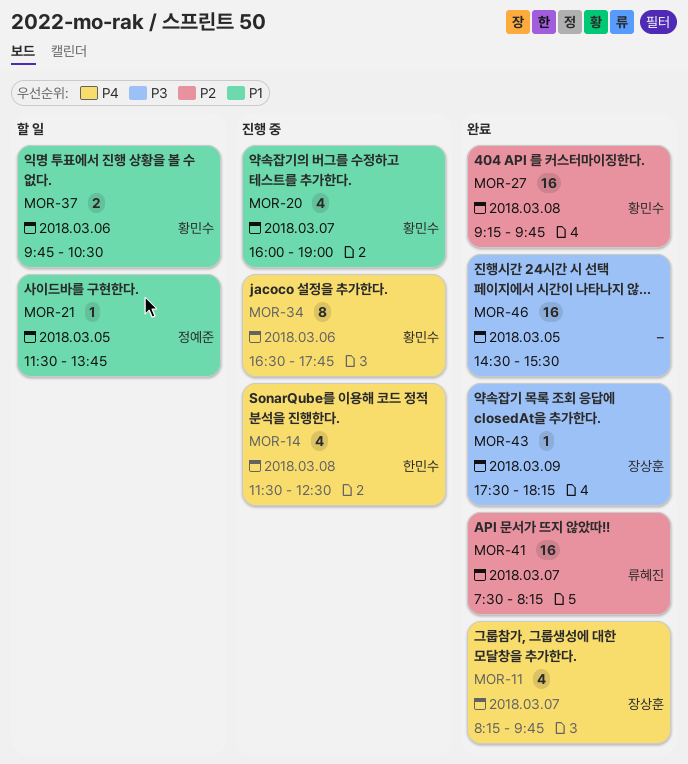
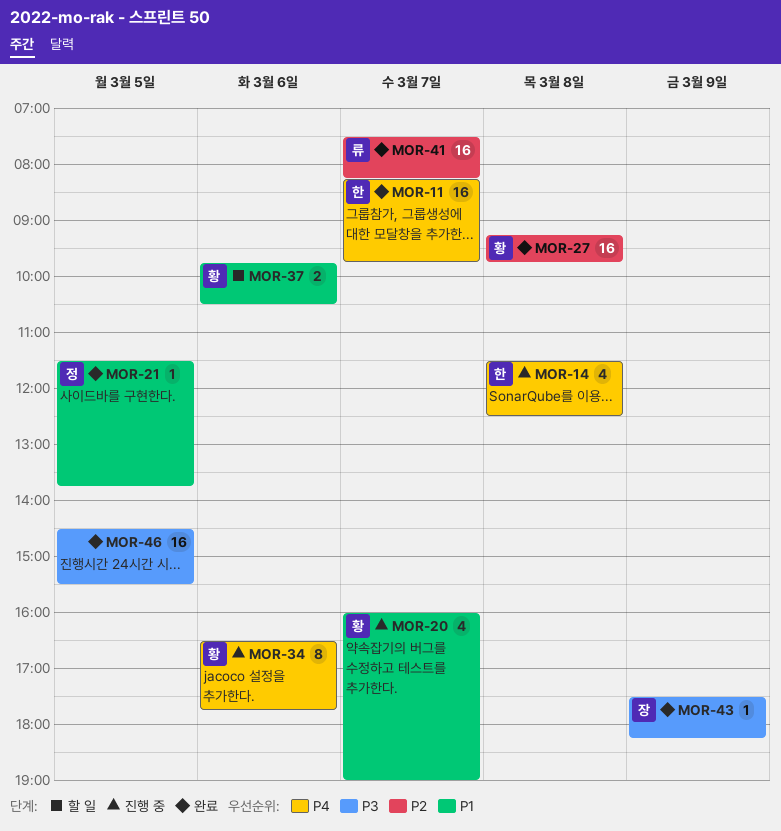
MOR-11, owner: 장상훈 -> 한민수
MOR-11, estimate: 4 -> 16
MOR-21, status: 할 일 -> 완료

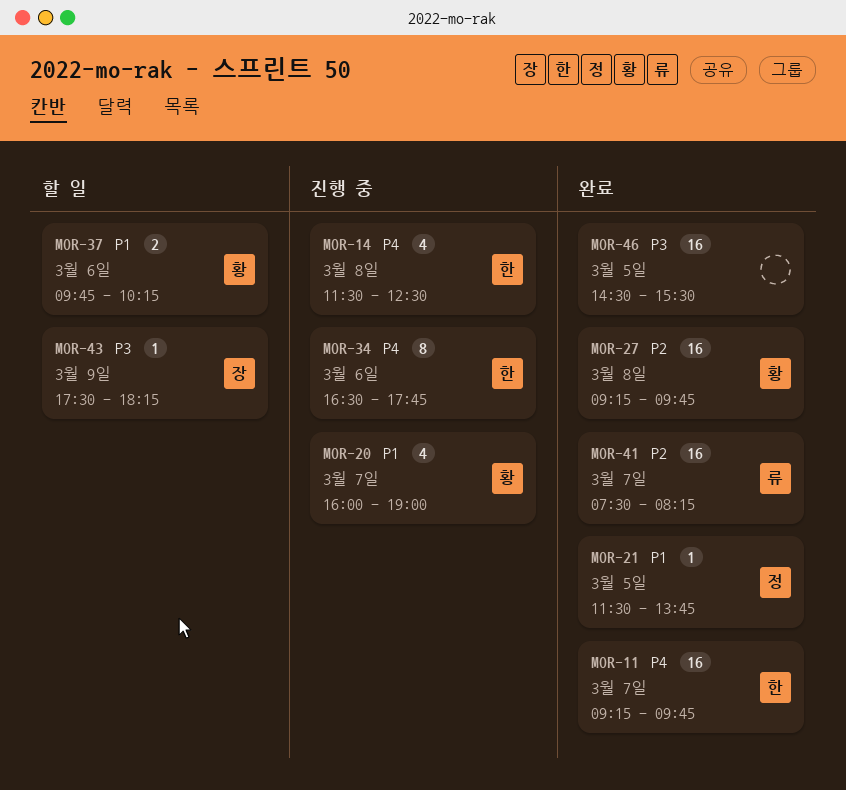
MOR-11, begins: 08:15 -> 09:15
MOR-34, owner: 황 -> 한
MOR-37, ends: 10:30 -> 10:15
MOR-43, status: 완료 -> 할 일

